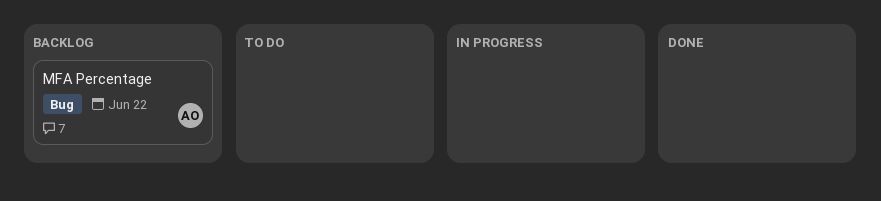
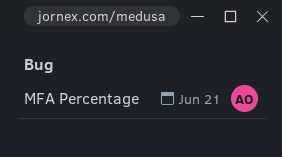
MFA Percentage, due: Jun 22 -> Jun 21

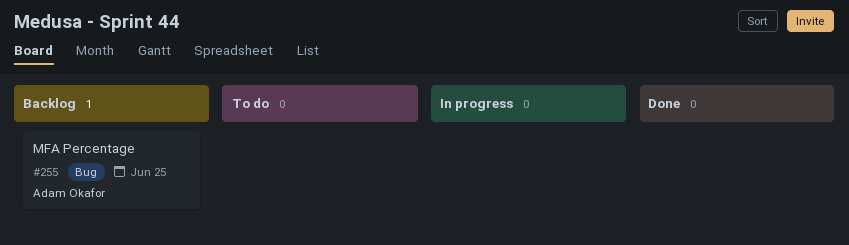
MFA Percentage, due: Jun 21 -> Jun 25

